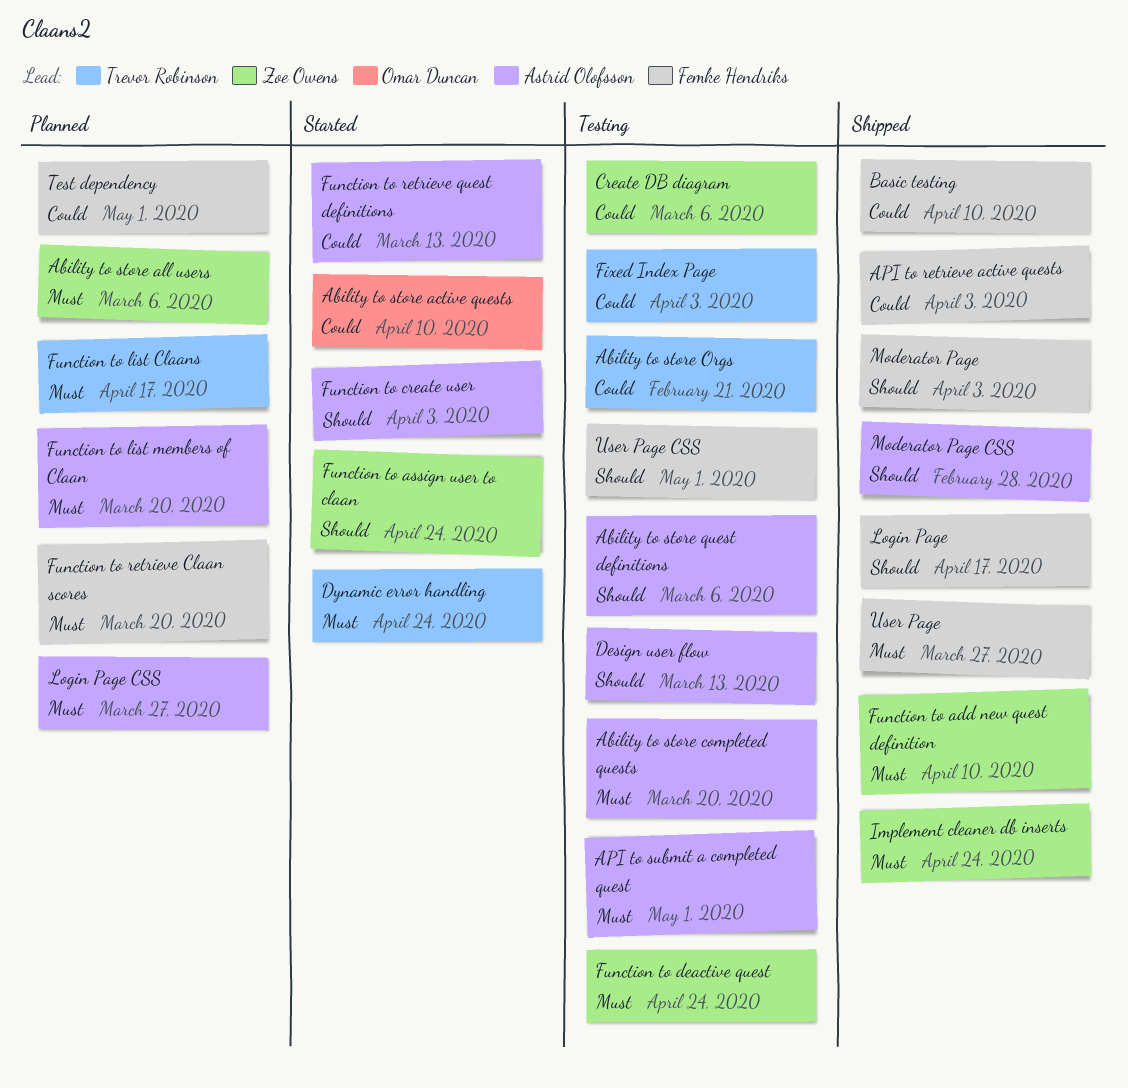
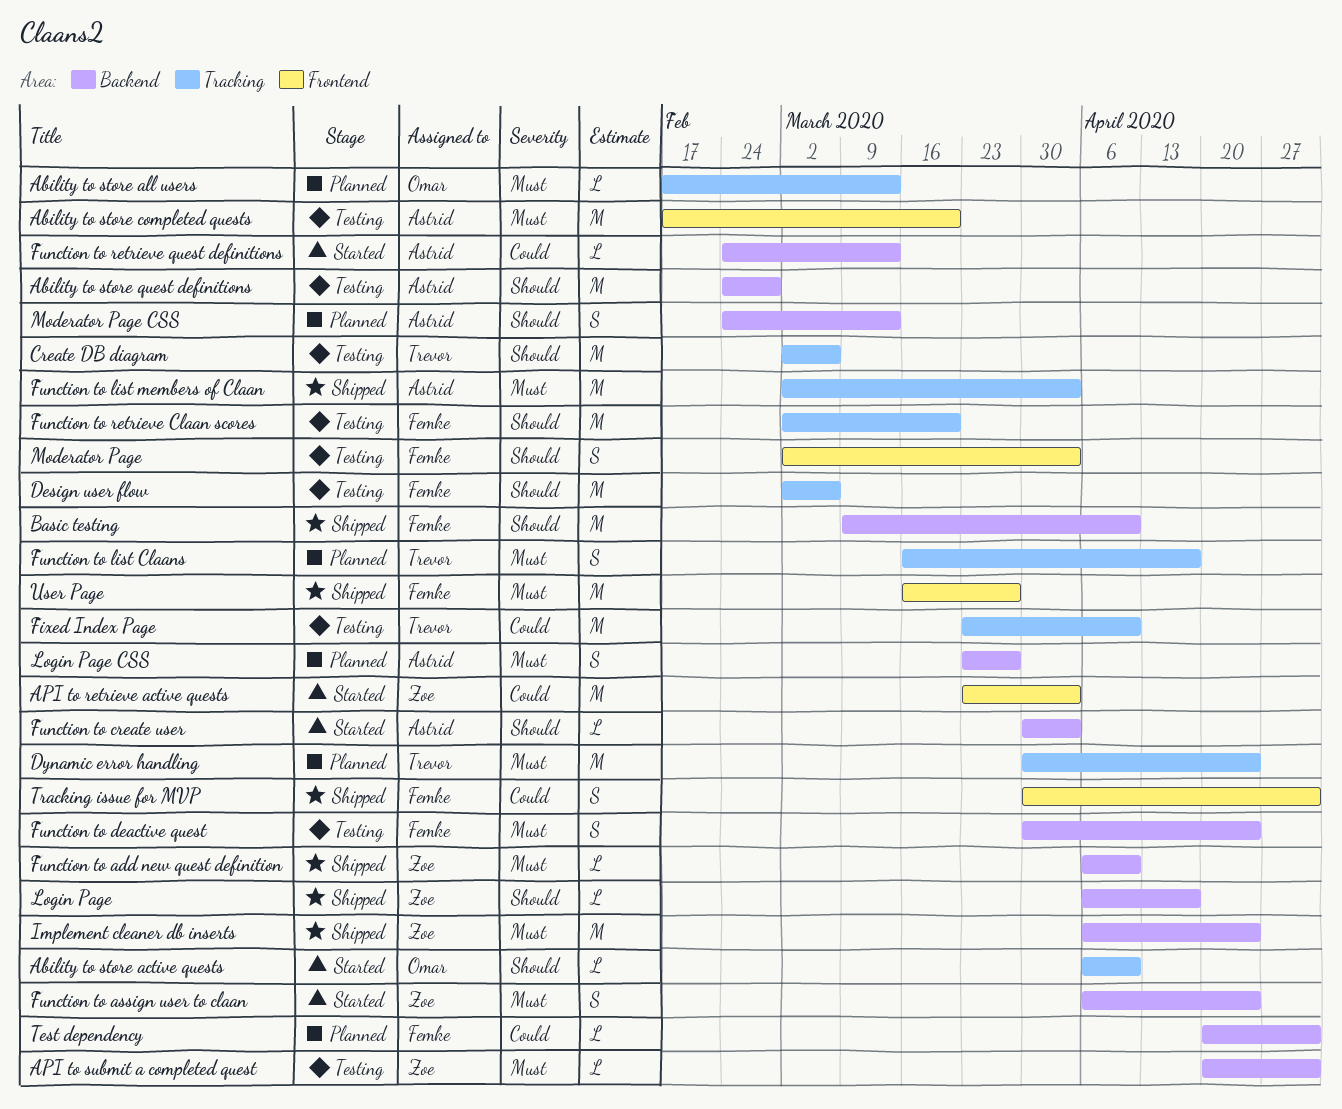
Ability to store active quests, priority: Could -> Should
Ability to store all users, owner: Zoe Owens -> Omar Duncan
Ability to store all users, due: Mar 6 -> Mar 13
Ability to store Orgs: present -> none
Ability to store quest definitions, due: Mar 6 -> Feb 28
API to retrieve active quests, status: Shipped -> Started
API to retrieve active quests, owner: Femke Hendriks -> Zoe Owens
API to submit a completed quest, owner: Astrid Olofsson -> Zoe Owens
Basic testing, priority: Could -> Should
Create DB diagram, owner: Zoe Owens -> Trevor Robinson
Create DB diagram, priority: Could -> Should
Design user flow, owner: Astrid Olofsson -> Femke Hendriks
Design user flow, due: Mar 13 -> Mar 6
Dynamic error handling, status: Started -> Planned
Fixed Index Page, due: Apr 3 -> Apr 10
Function to assign user to claan, priority: Should -> Must
Function to deactive quest, owner: Zoe Owens -> Femke Hendriks
Function to list members of Claan, status: Planned -> Shipped
Function to list members of Claan, due: Mar 20 -> Apr 3
Function to retrieve Claan scores, status: Planned -> Testing
Function to retrieve Claan scores, priority: Must -> Should
Login Page, owner: Femke Hendriks -> Zoe Owens
Moderator Page, status: Shipped -> Testing
Moderator Page CSS, status: Shipped -> Planned
Moderator Page CSS, due: Feb 28 -> Mar 13
Tracking issue for MVP: none -> present
User Page CSS: present -> none

